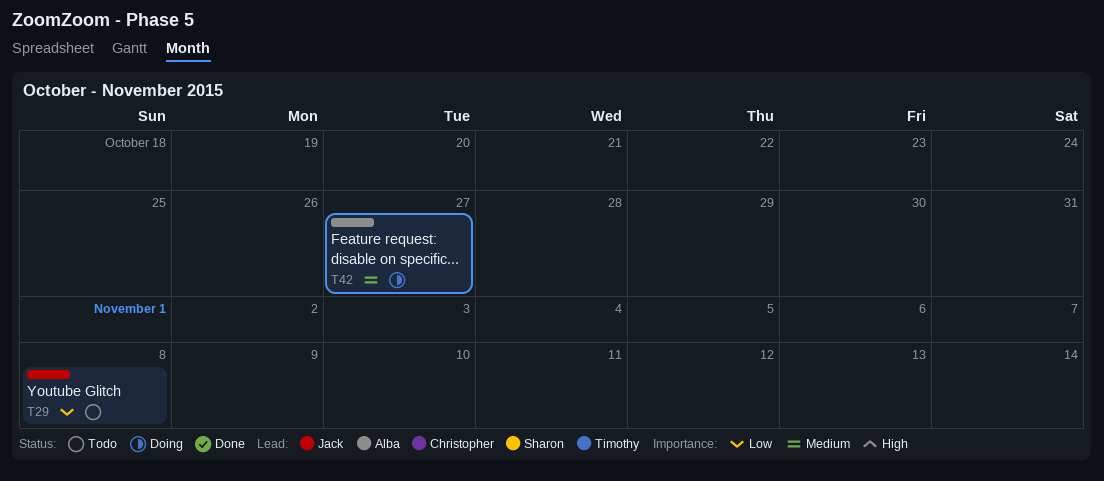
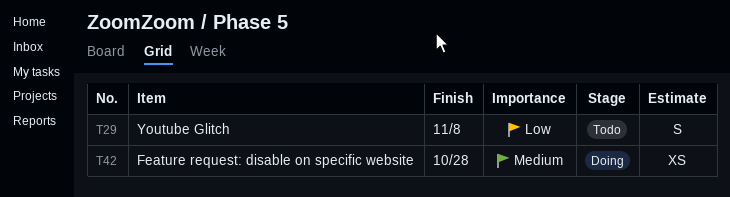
T42, due: Oct 27 -> Oct 28

